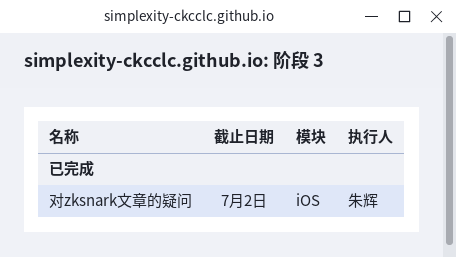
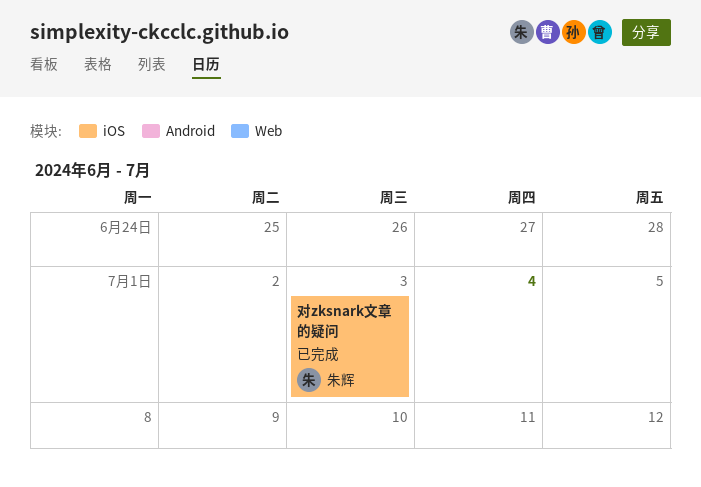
对zksnark文章的疑问, due: Jul 2 -> Jul 3

